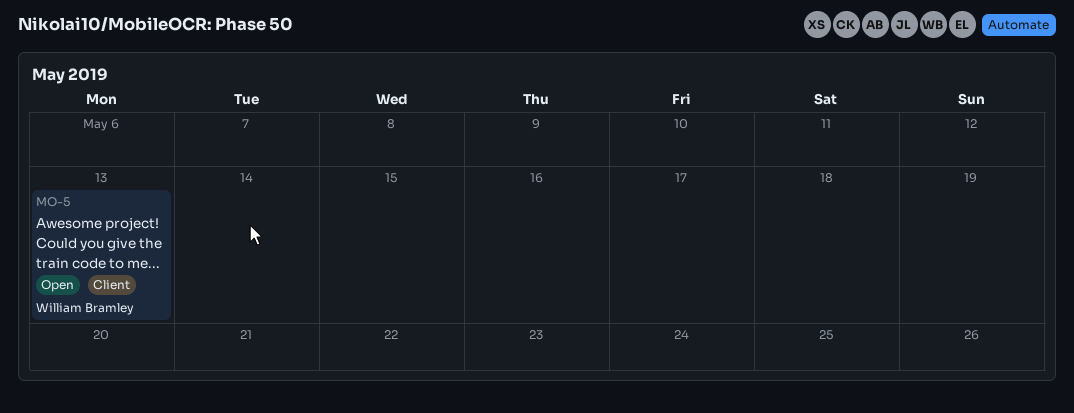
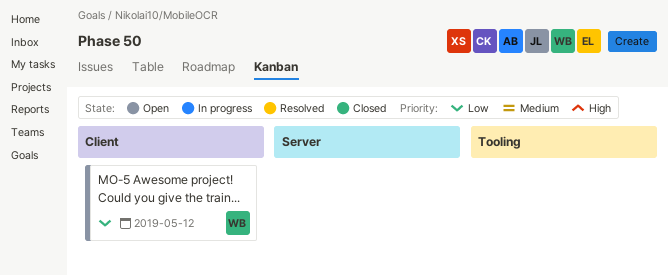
MO-5, due: May 13 -> May 12

